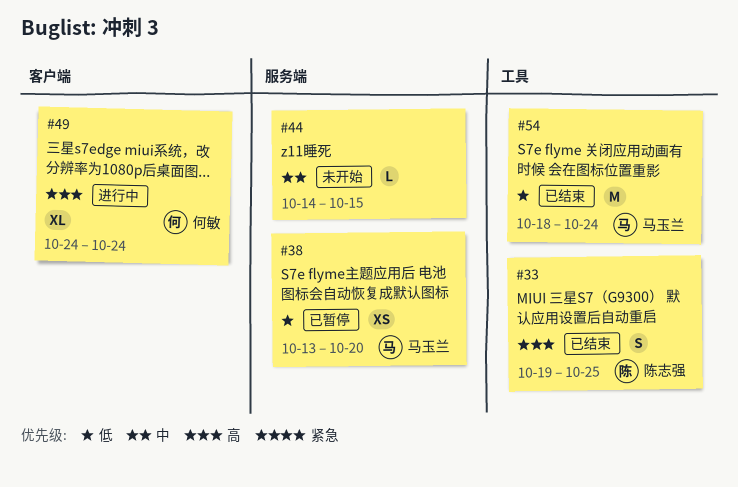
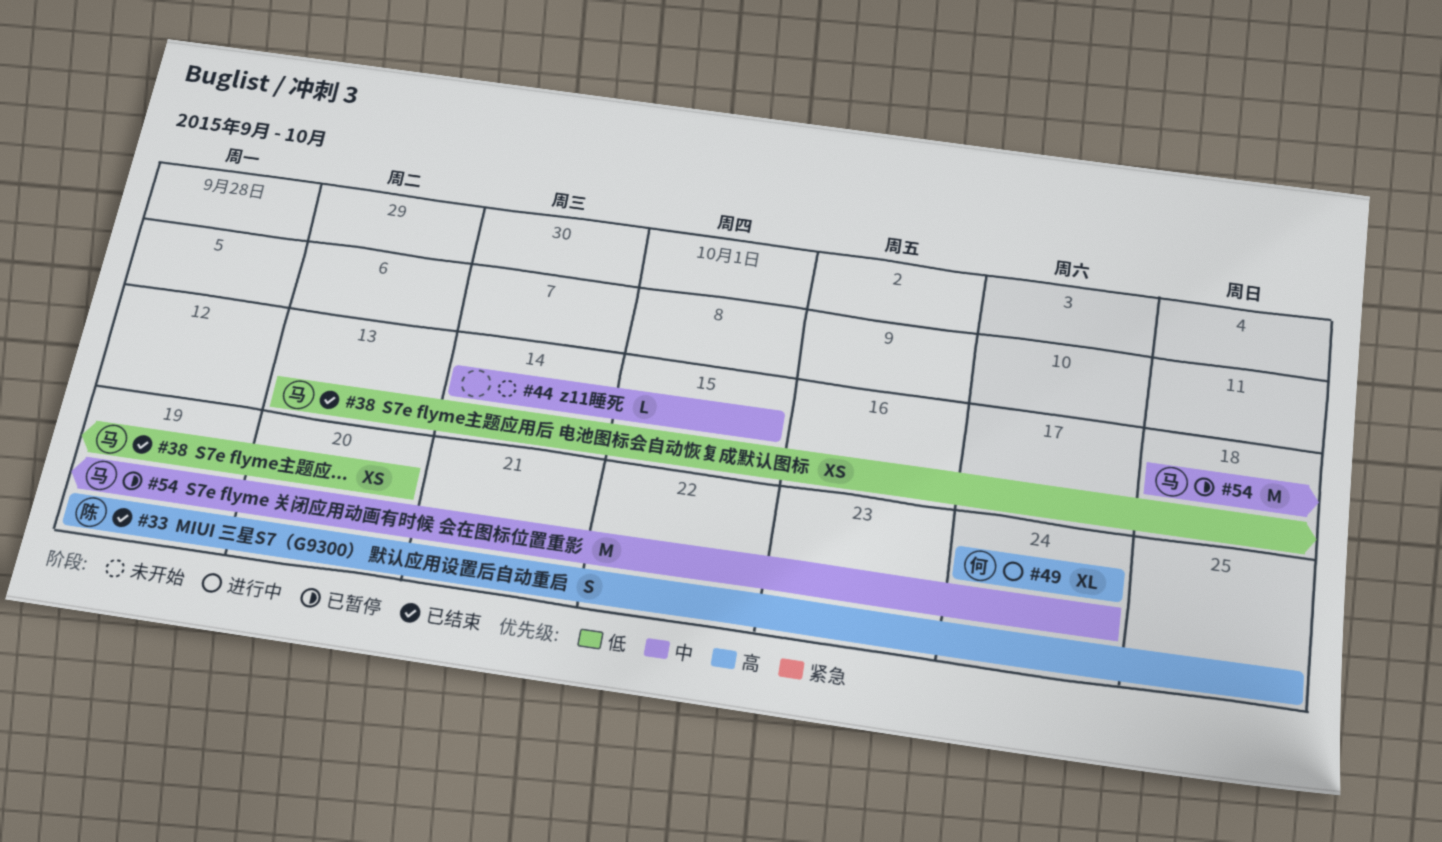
#38, status: 已暂停 -> 已结束
#54, status: 已结束 -> 已暂停
#54, priority: 低 -> 中

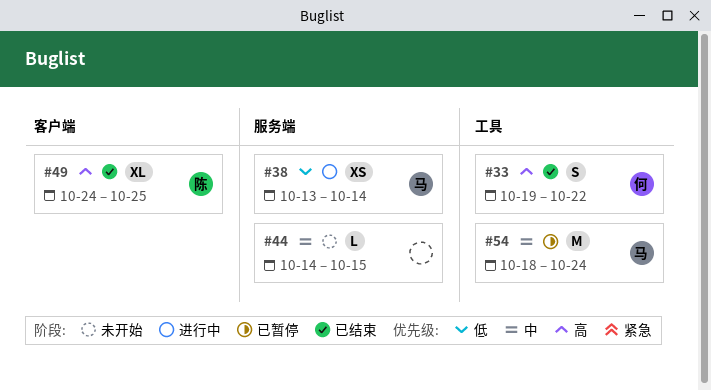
#33, owner: 陈 -> 何
#33, due: Oct 25 -> Oct 22
#38, status: 已结束 -> 进行中
#38, due: Oct 20 -> Oct 14
#49, status: 进行中 -> 已结束
#49, owner: 何 -> 陈
#49, due: Oct 24 -> Oct 25

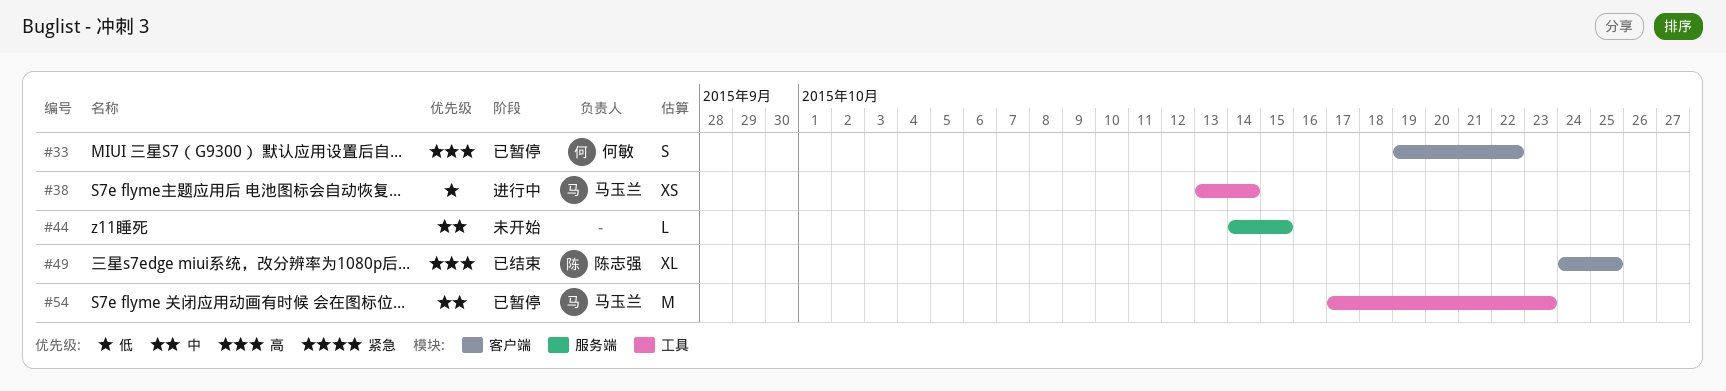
#33, status: 已结束 -> 已暂停
#33, label: 工具 -> 客户端
#38, label: 服务端 -> 工具
#54, start: Oct 18 -> Oct 17
#54, due: Oct 24 -> Oct 23

